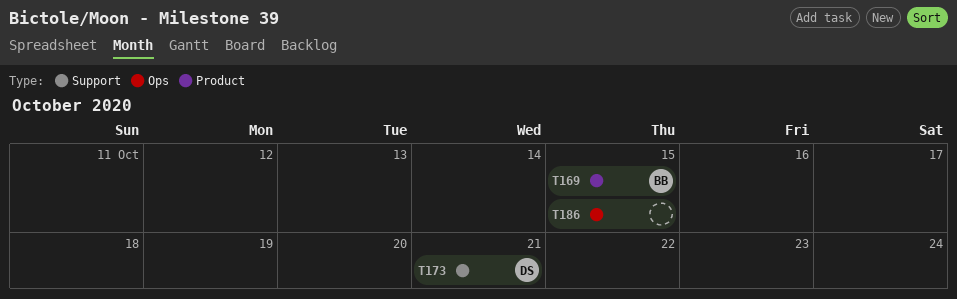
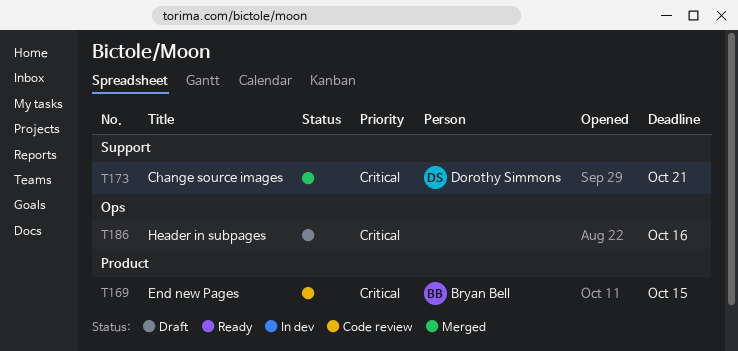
T186, due: Oct 15 -> Oct 16

